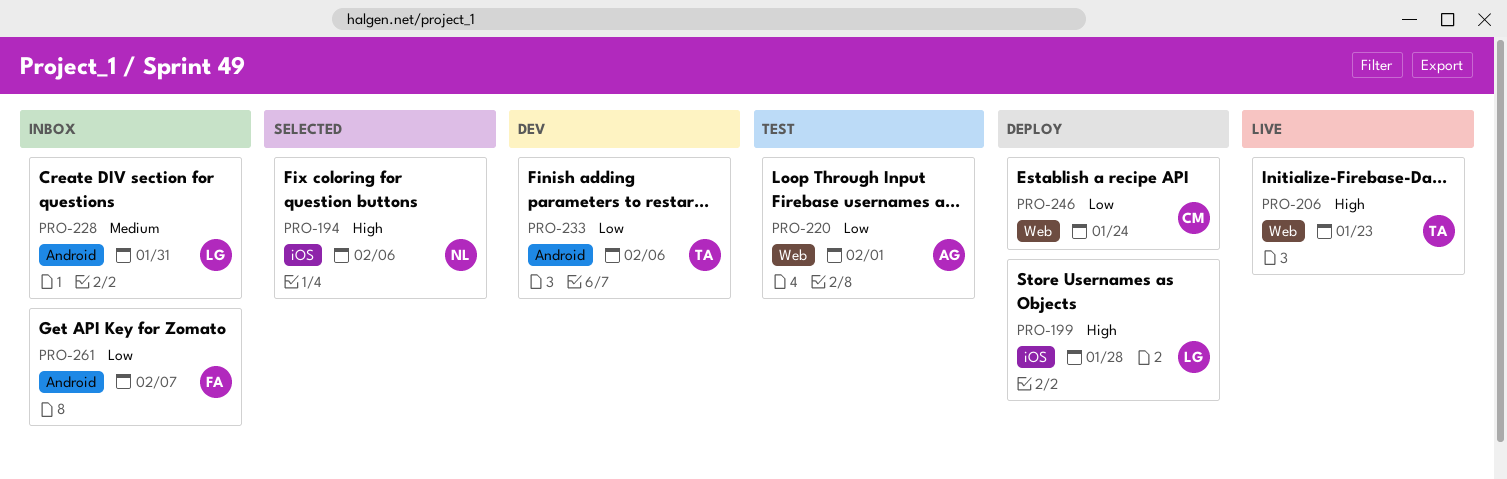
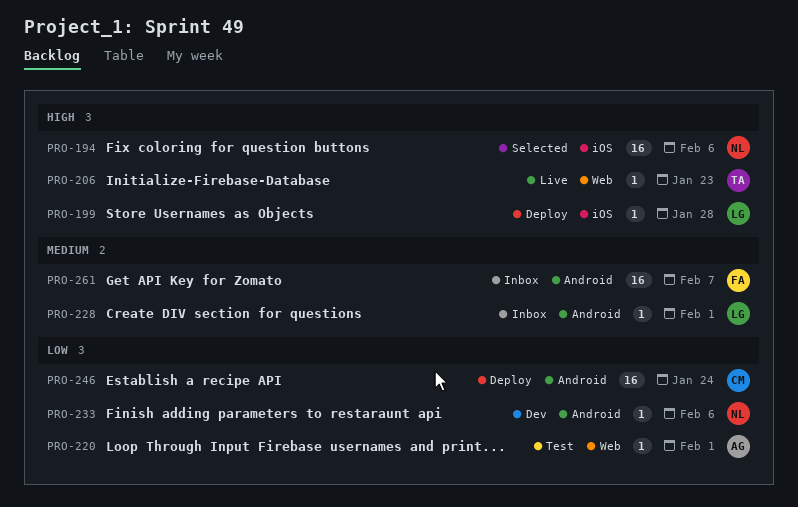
PRO-228, due: Jan 31 -> Feb 1
PRO-233, owner: TA -> NL
PRO-246, label: Web -> Android
PRO-261, priority: Low -> Medium

